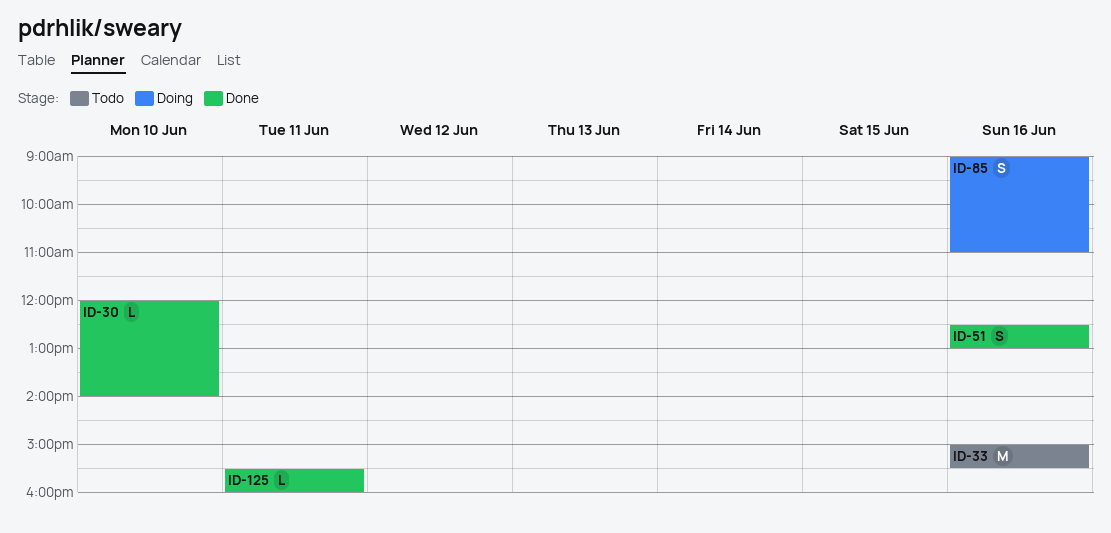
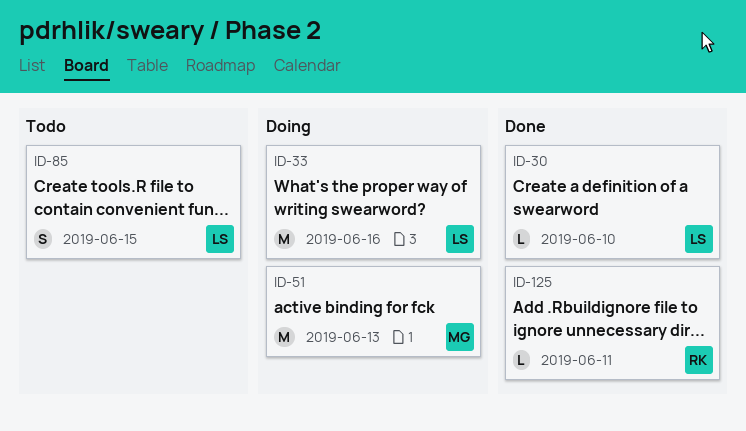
ID-33, status: Todo -> Doing
ID-51, status: Done -> Doing
ID-51, estimate: S -> M
ID-51, day: Jun 16 -> Jun 13
ID-85, status: Doing -> Todo
ID-85, day: Jun 16 -> Jun 15

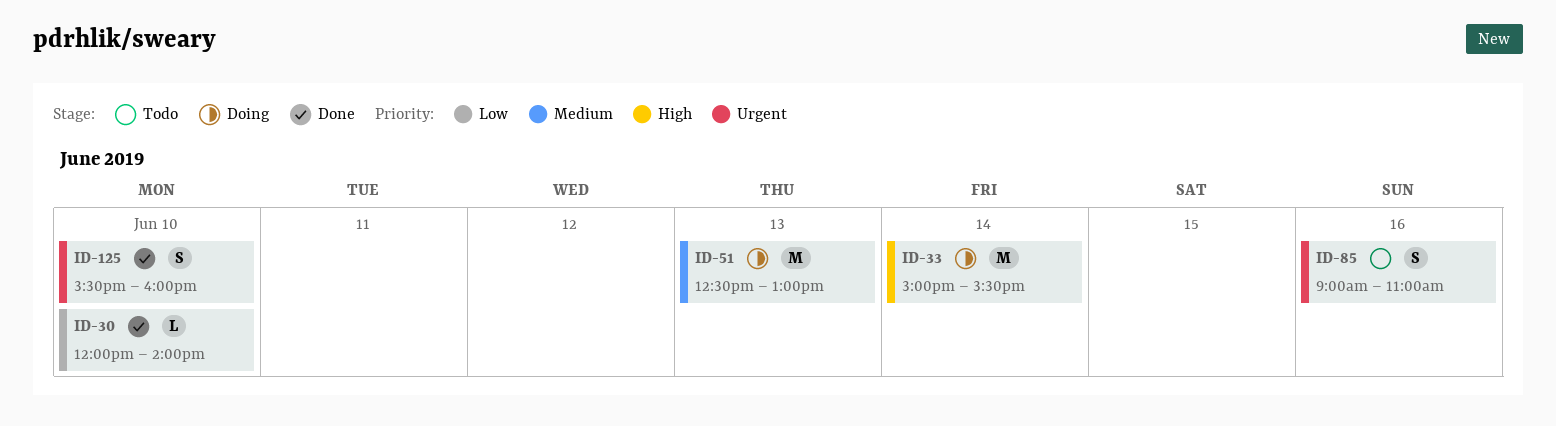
ID-33, day: Jun 16 -> Jun 14
ID-85, day: Jun 15 -> Jun 16
ID-125, estimate: L -> S
ID-125, day: Jun 11 -> Jun 10

